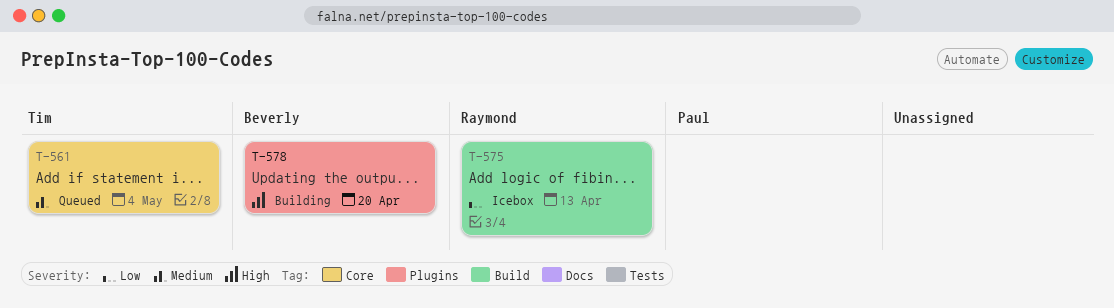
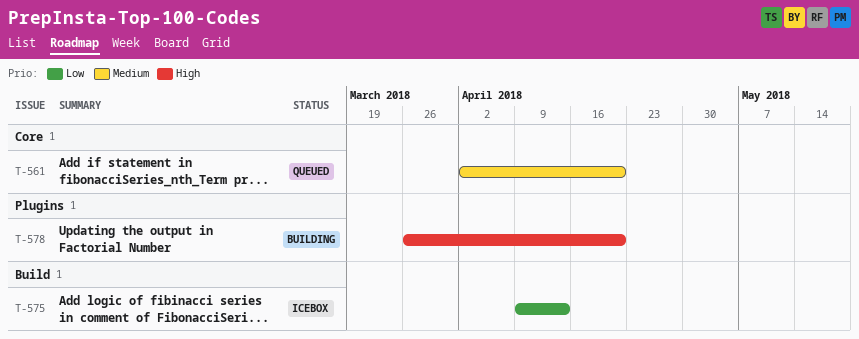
T-561, due: May 4 -> Apr 20

